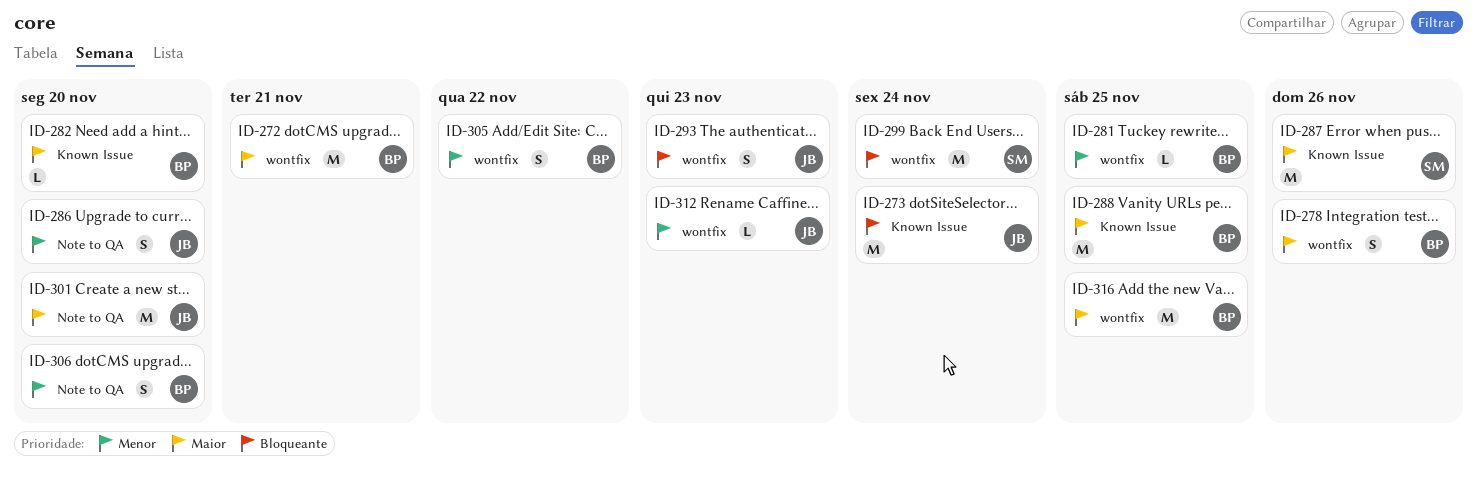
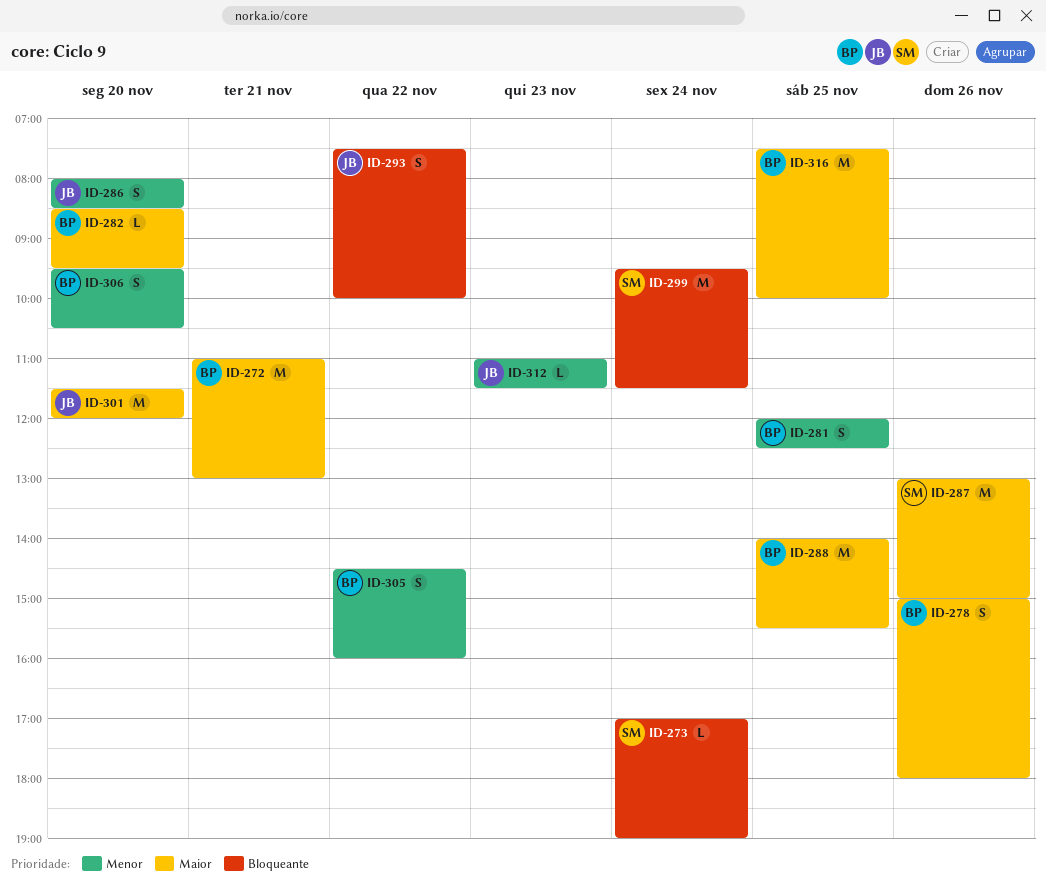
ID-273, owner: JB -> SM
ID-273, estimate: M -> L
ID-281, estimate: L -> S
ID-293, day: Nov 23 -> Nov 22

